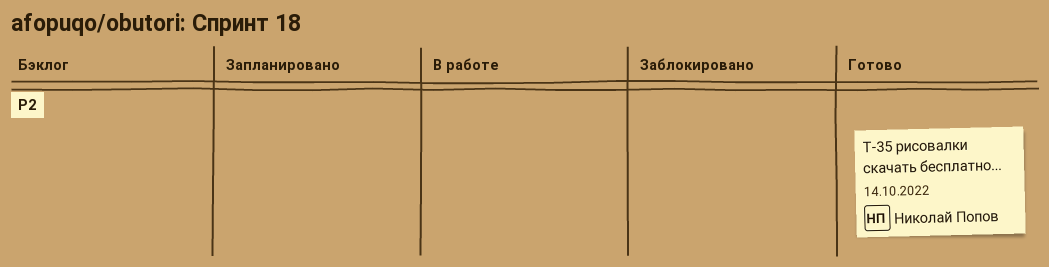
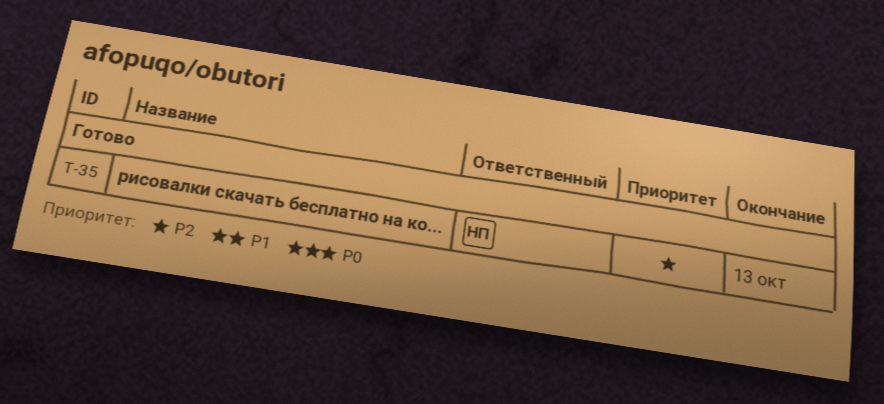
T-35, due: Oct 14 -> Oct 13

